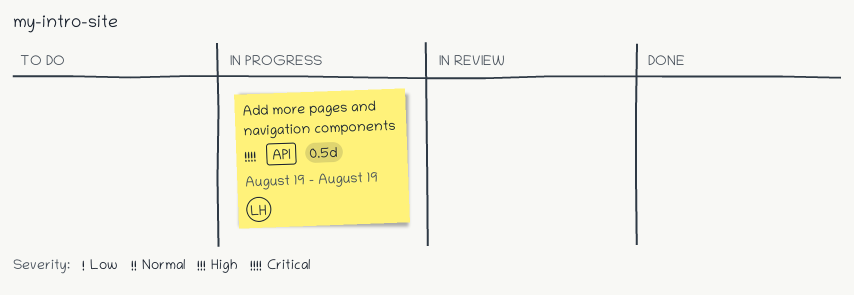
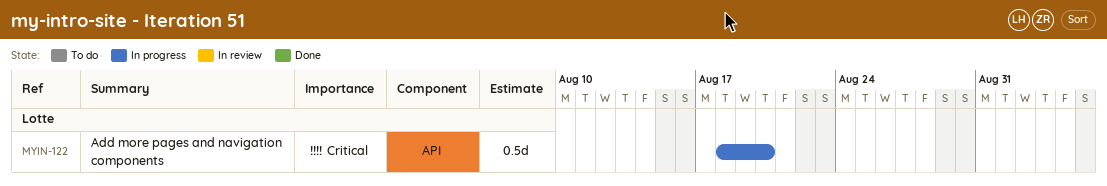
Add more pages and navigation components, start: Aug 19 -> Aug 18
Add more pages and navigation components, due: Aug 19 -> Aug 20

